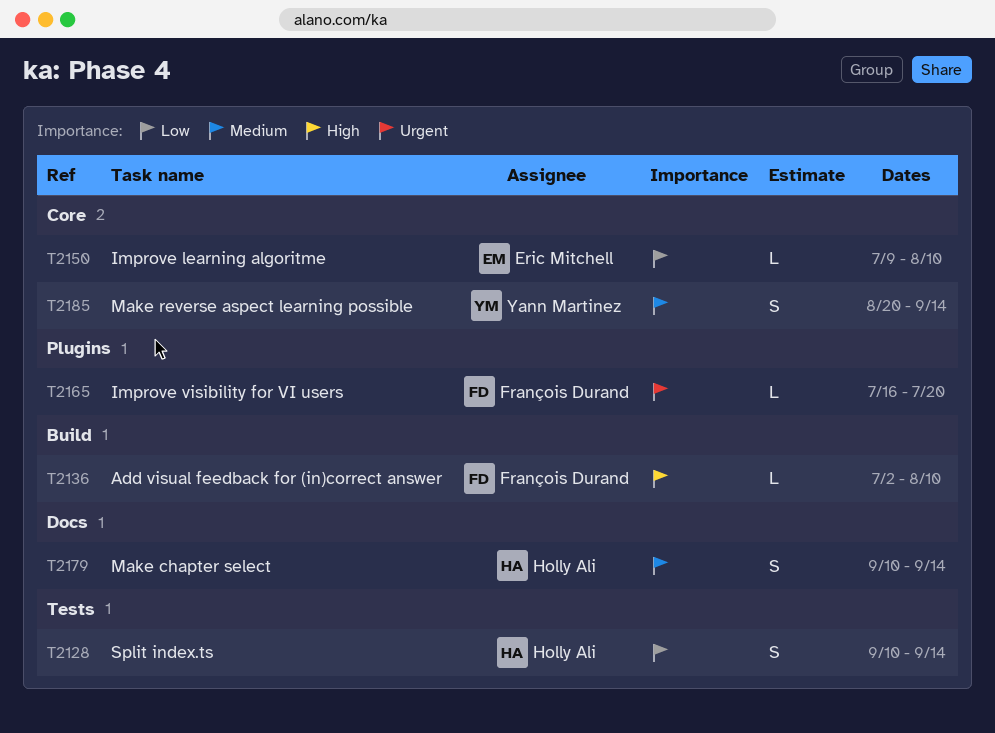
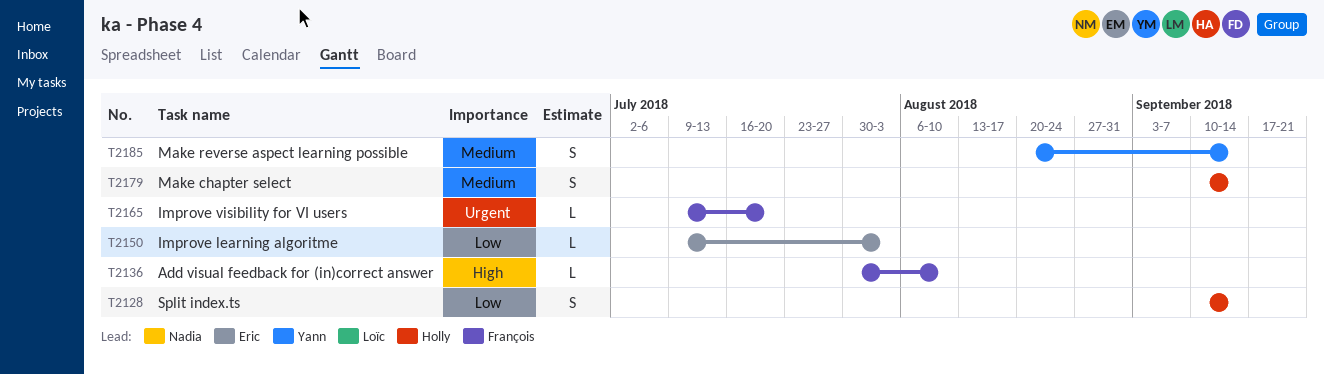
T2136, start: Jul 2 -> Jul 30
T2150, due: Aug 10 -> Aug 3
T2165, start: Jul 16 -> Jul 9

